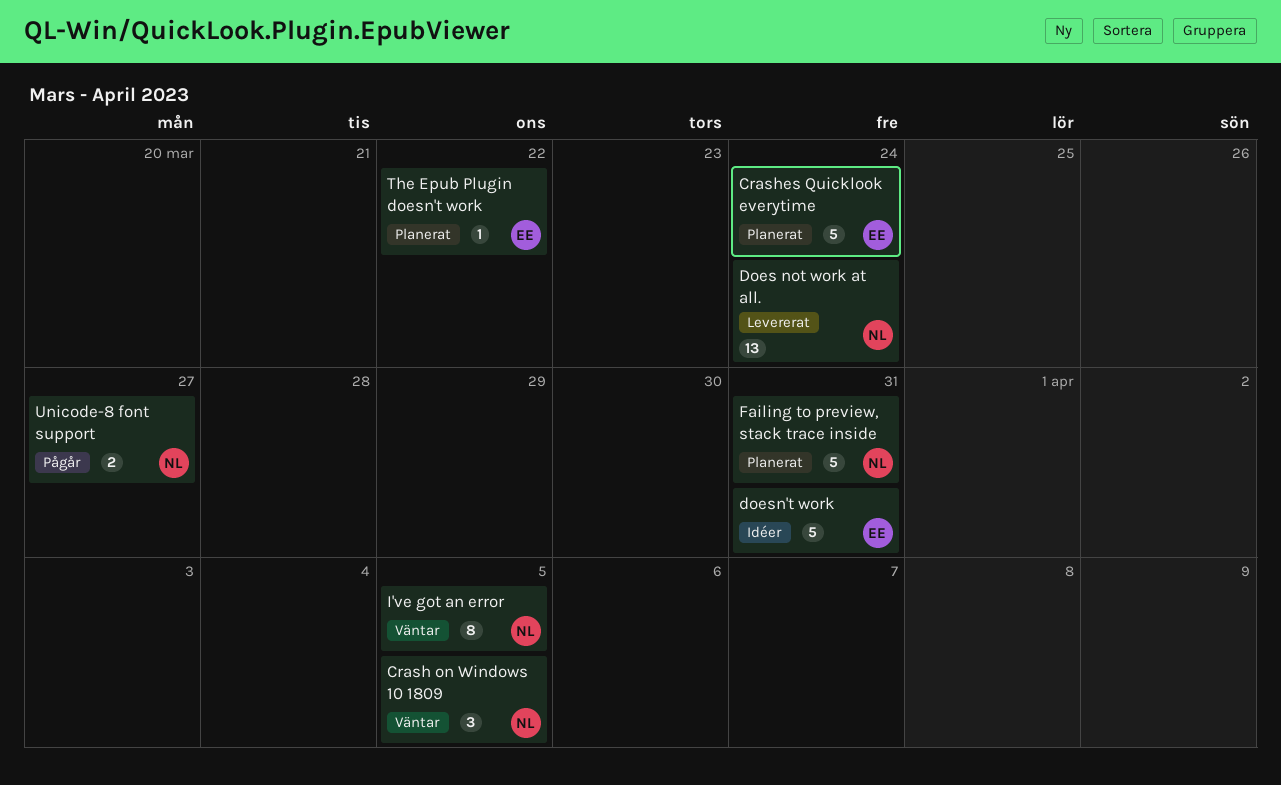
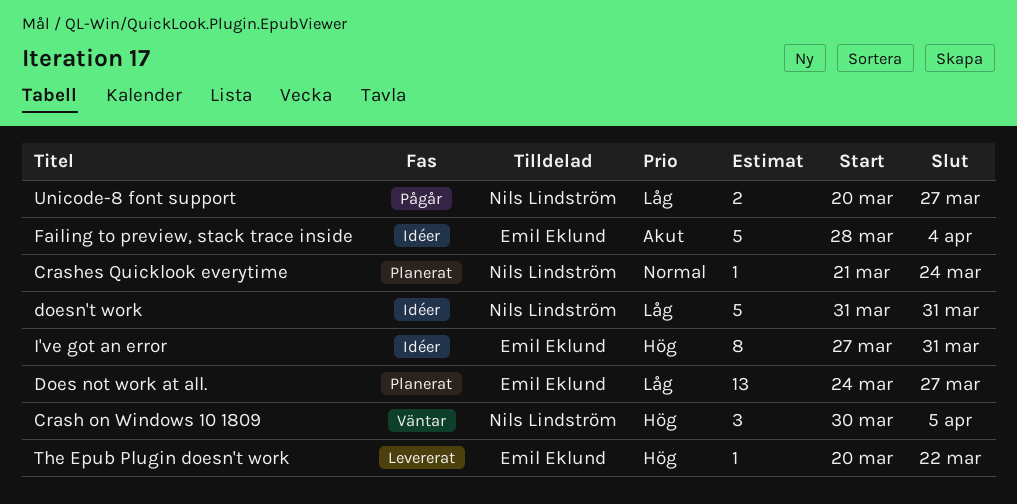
Crashes Quicklook everytime, owner: Emil Eklund -> Nils Lindström
Crashes Quicklook everytime, estimate: 5 -> 1
Does not work at all., status: Levererat -> Planerat
Does not work at all., owner: Nils Lindström -> Emil Eklund
Does not work at all., due: Mar 24 -> Mar 27
doesn't work, owner: Emil Eklund -> Nils Lindström
Failing to preview, stack trace inside, status: Planerat -> Idéer
Failing to preview, stack trace inside, owner: Nils Lindström -> Emil Eklund
Failing to preview, stack trace inside, due: Mar 31 -> Apr 4
I've got an error, status: Väntar -> Idéer
I've got an error, owner: Nils Lindström -> Emil Eklund
I've got an error, due: Apr 5 -> Mar 31
The Epub Plugin doesn't work, status: Planerat -> Levererat

